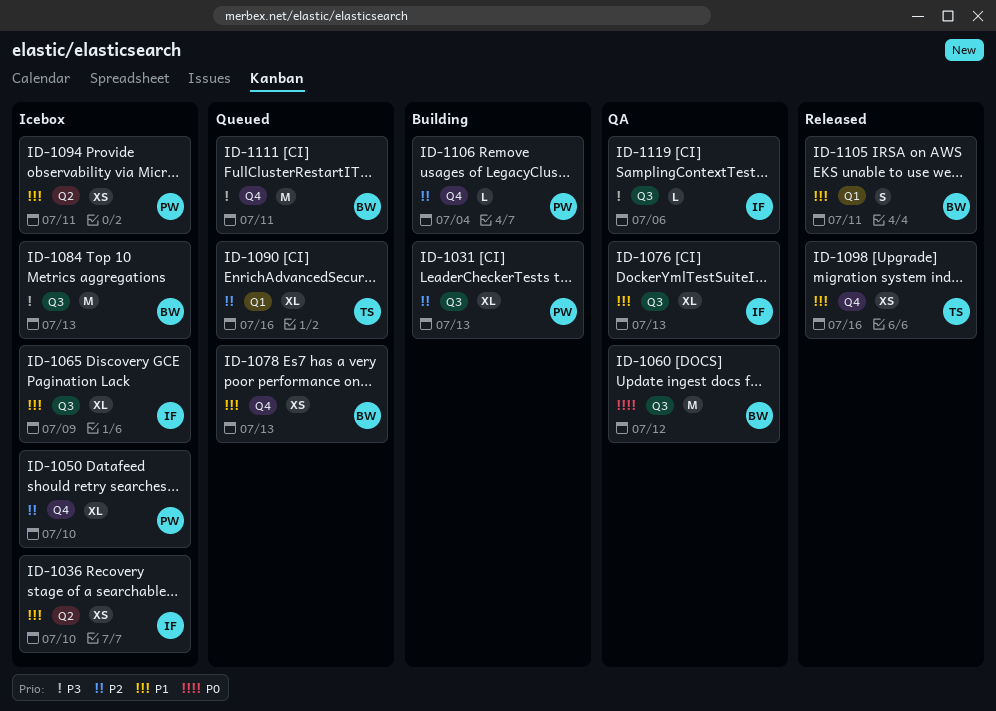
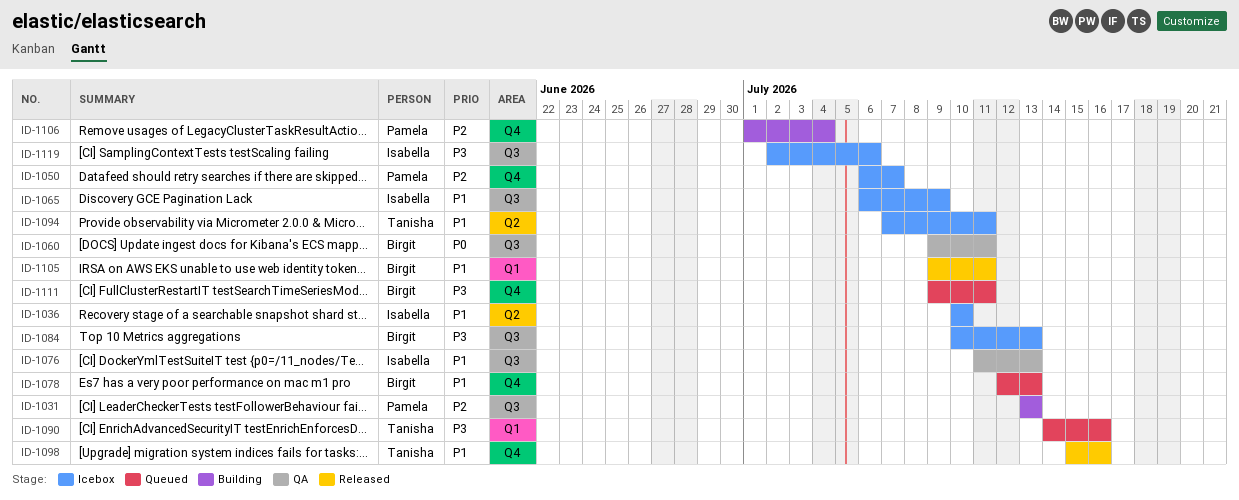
ID-1050, due: Jul 10 -> Jul 7
ID-1060, due: Jul 12 -> Jul 11
ID-1090, priority: P2 -> P3
ID-1094, owner: Pamela -> Tanisha
ID-1119, status: QA -> Icebox

